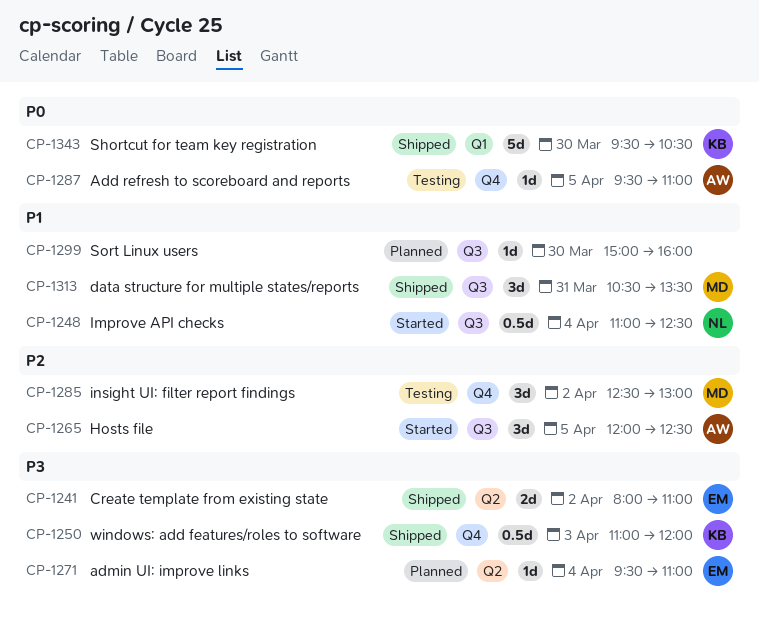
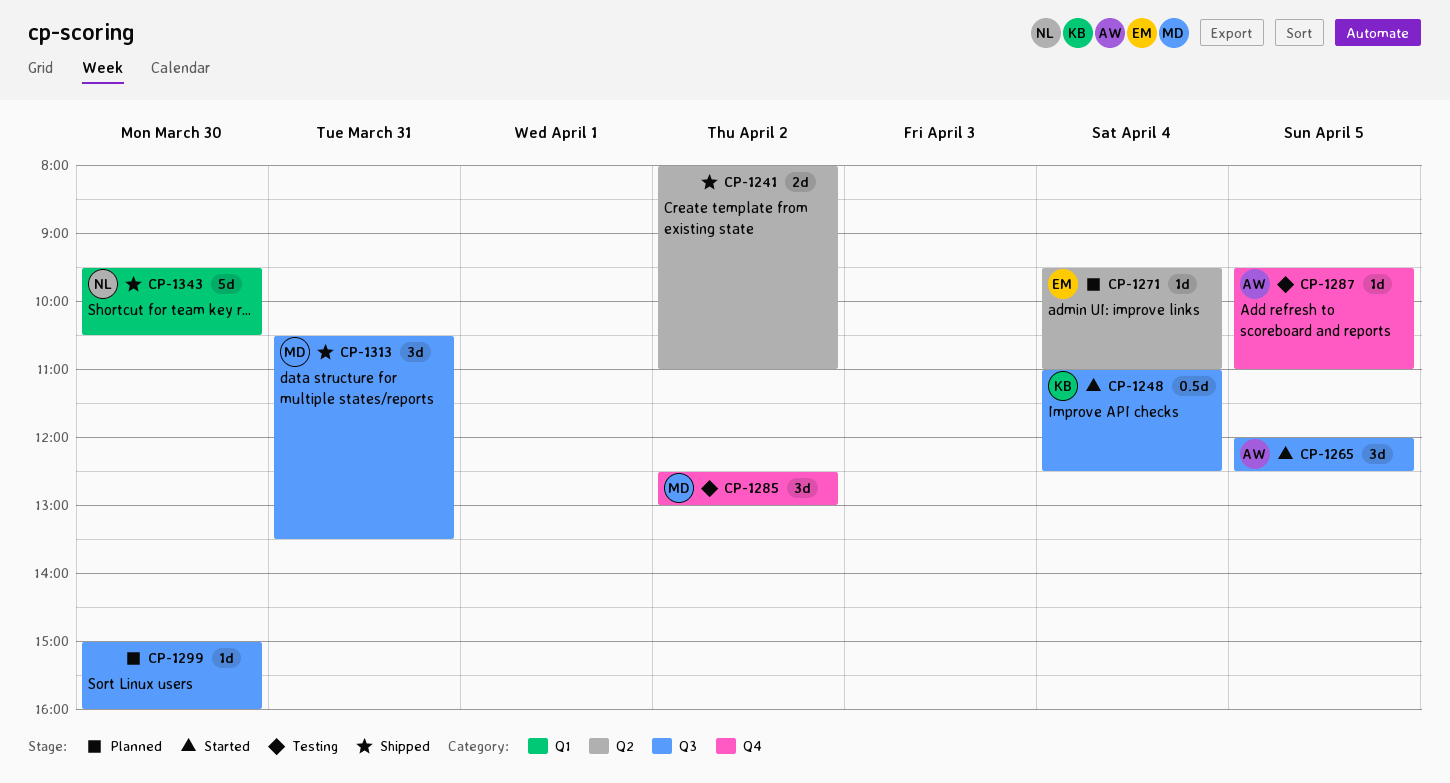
CP-1241, owner: EM -> none
CP-1248, owner: NL -> KB
CP-1250: present -> none
CP-1343, owner: KB -> NL

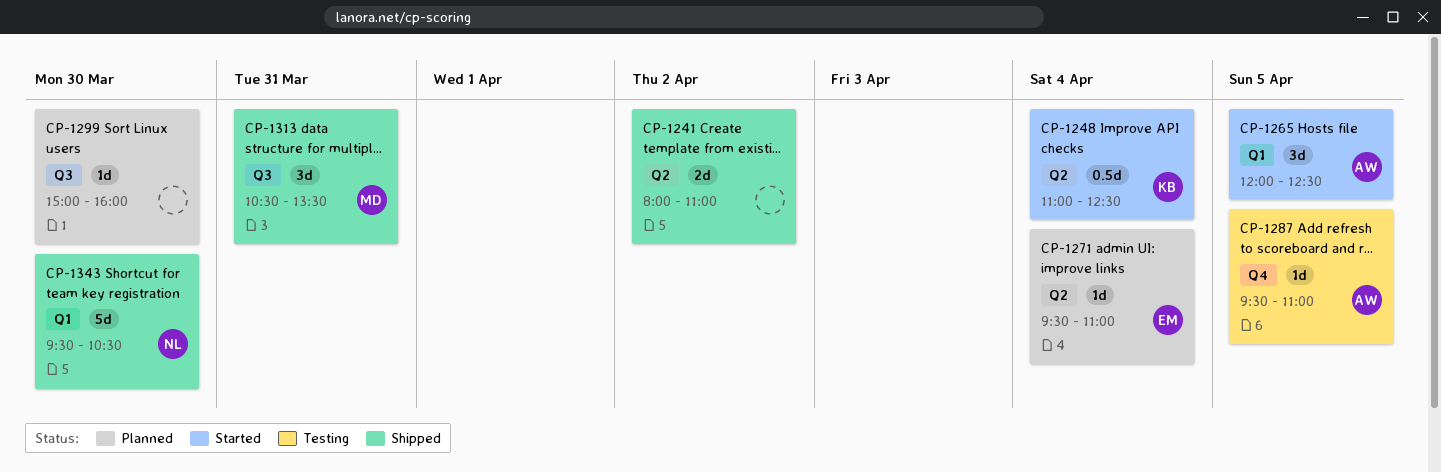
CP-1248, label: Q3 -> Q2
CP-1265, label: Q3 -> Q1
CP-1285: present -> none

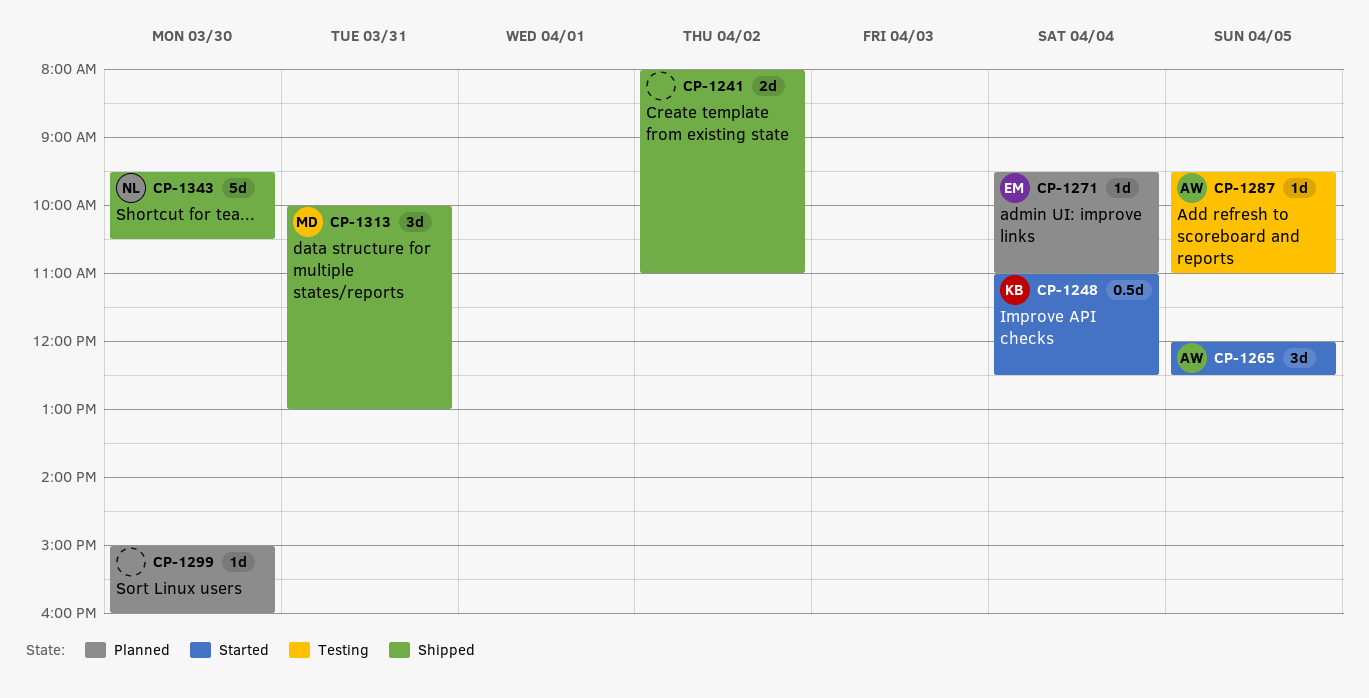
CP-1313, begins: 10:30 -> 10:00
CP-1313, ends: 13:30 -> 13:00

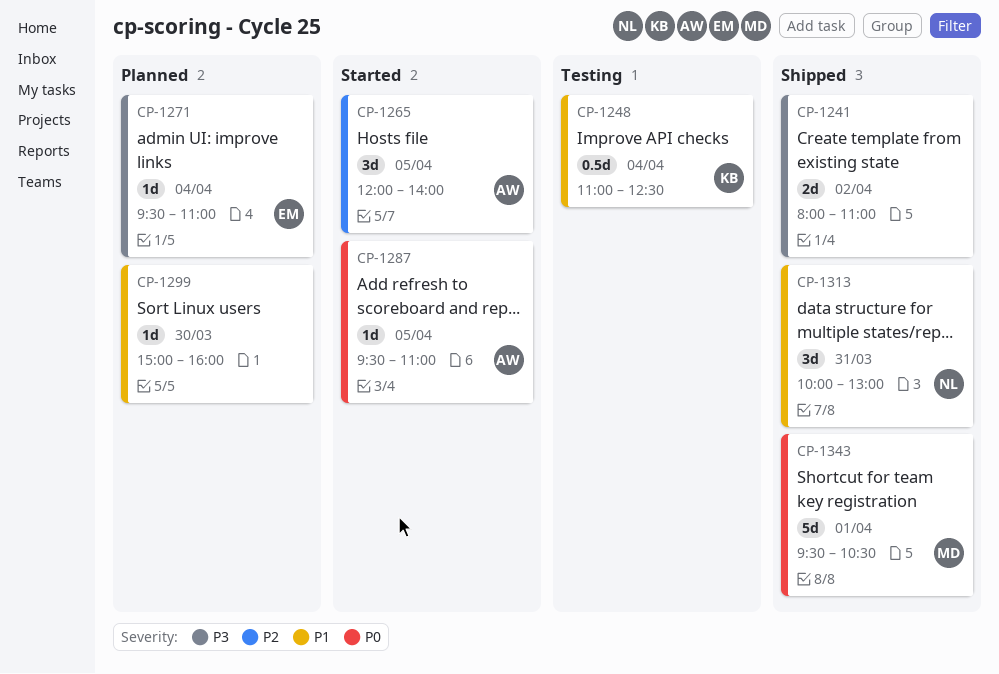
CP-1248, status: Started -> Testing
CP-1265, ends: 12:30 -> 14:00
CP-1287, status: Testing -> Started
CP-1313, owner: MD -> NL
CP-1343, owner: NL -> MD
CP-1343, day: Mar 30 -> Apr 1

